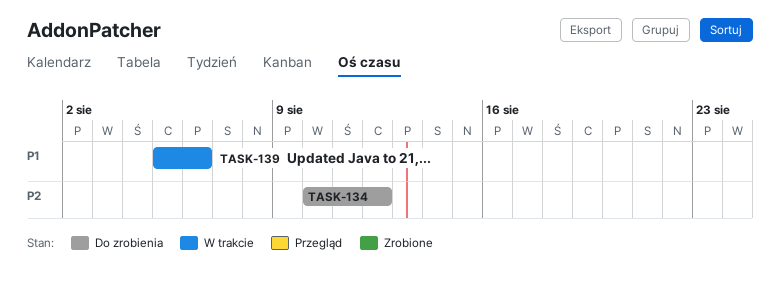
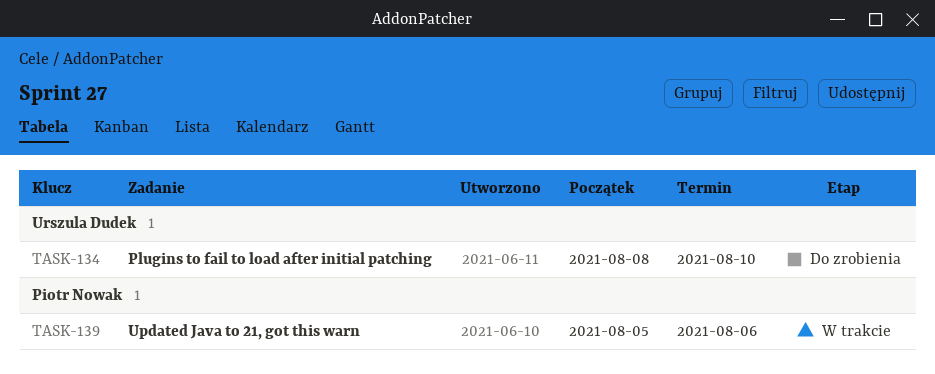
TASK-134, start: Aug 10 -> Aug 8
TASK-134, due: Aug 12 -> Aug 10

